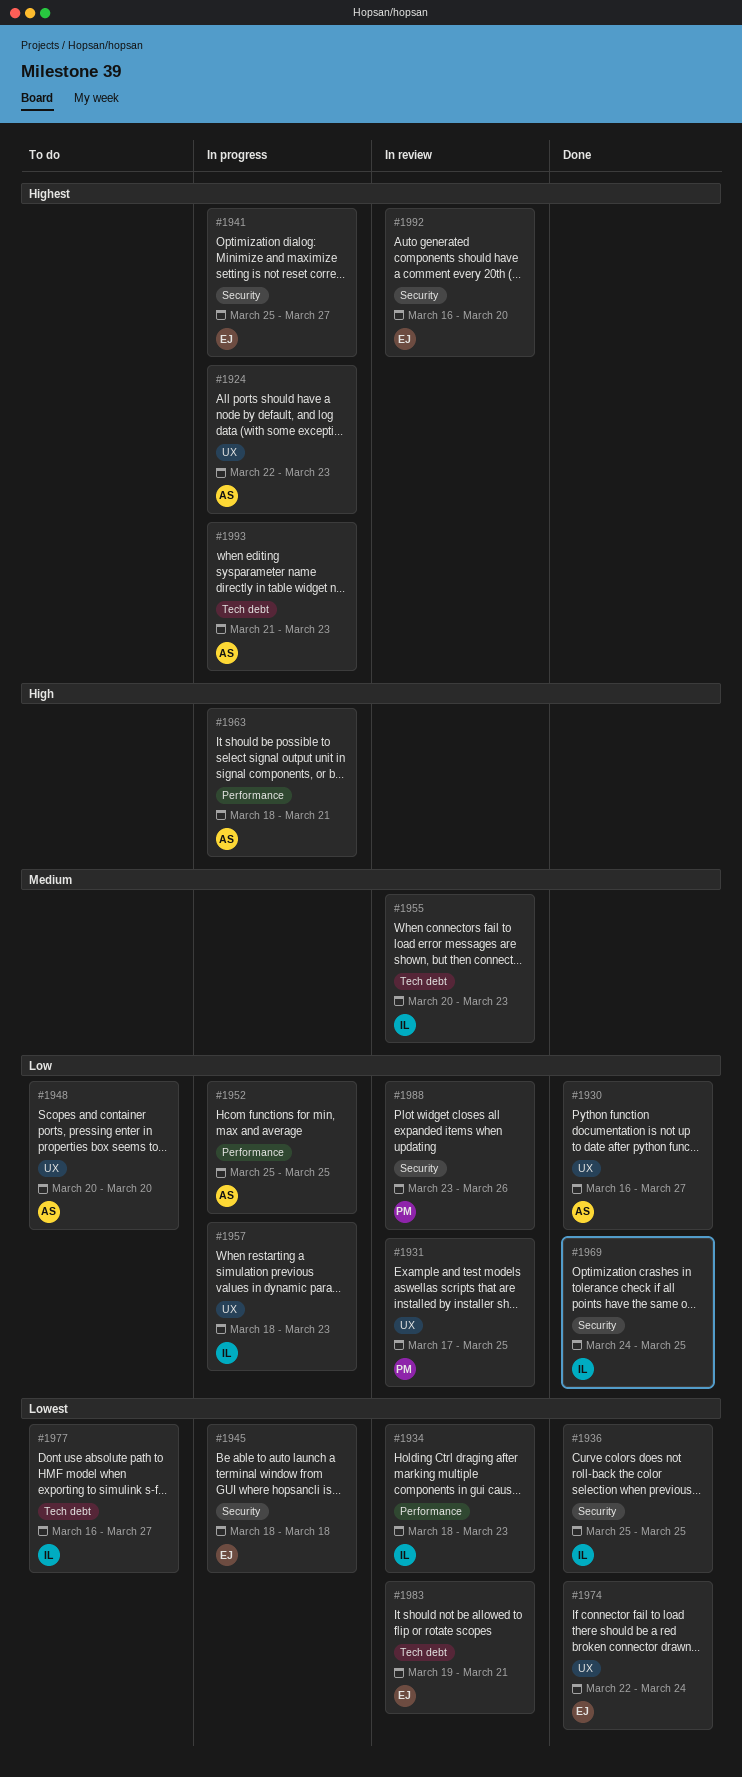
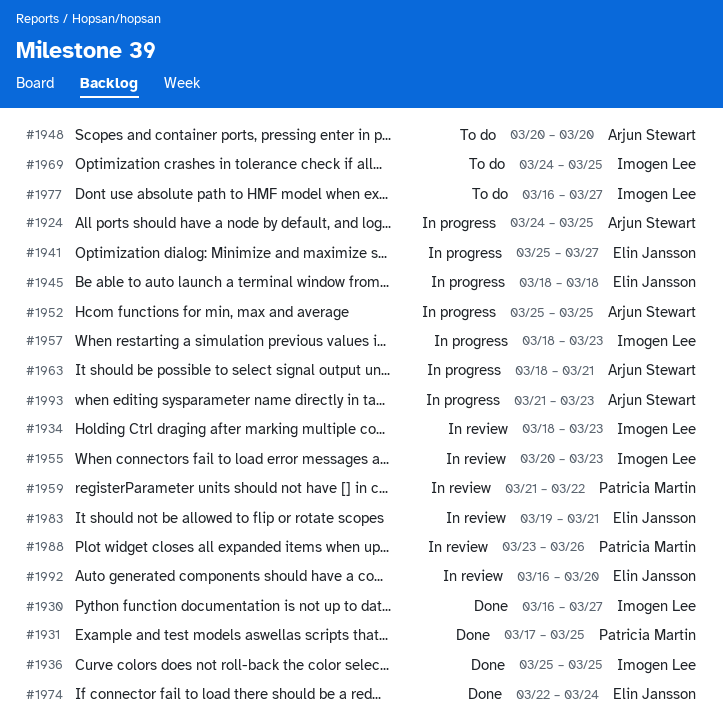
#1924, start: Mar 22 -> Mar 24
#1924, due: Mar 23 -> Mar 25
#1930, owner: Arjun Stewart -> Imogen Lee
#1931, status: In review -> Done
#1959: none -> present
#1969, status: Done -> To do

